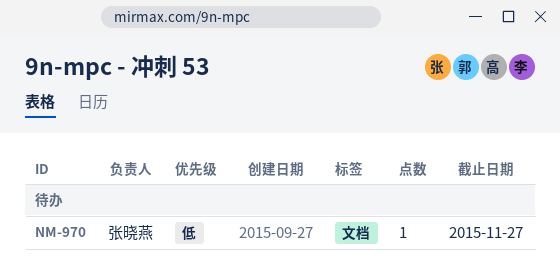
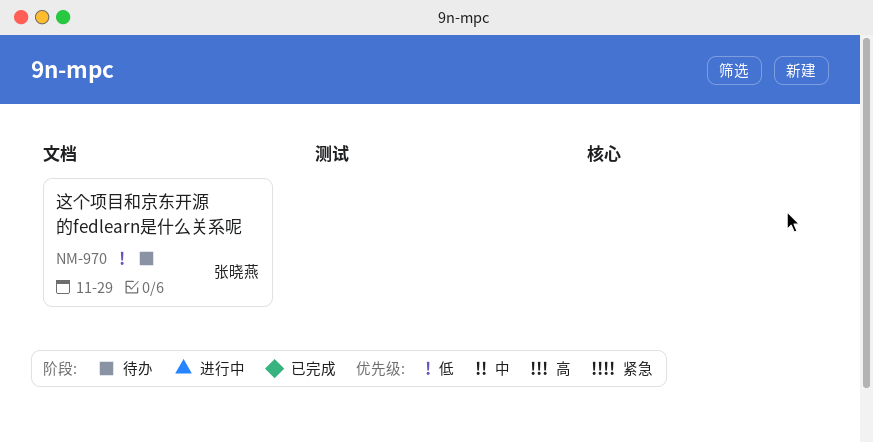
NM-970, due: Nov 27 -> Nov 29

